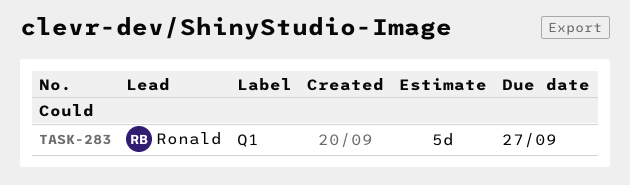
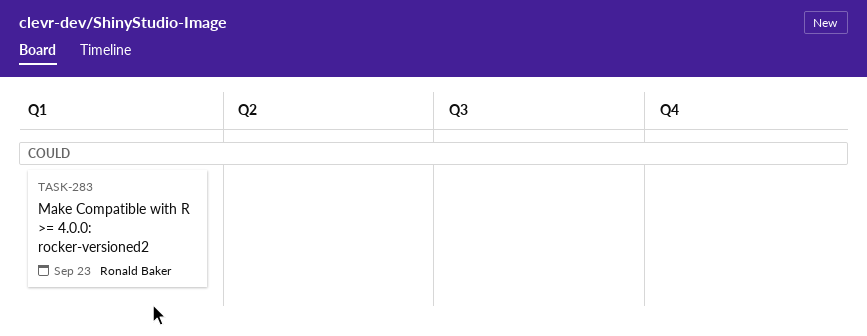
TASK-283, due: Sep 27 -> Sep 23

